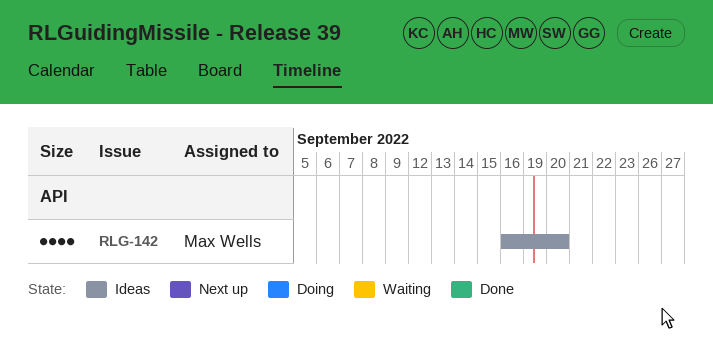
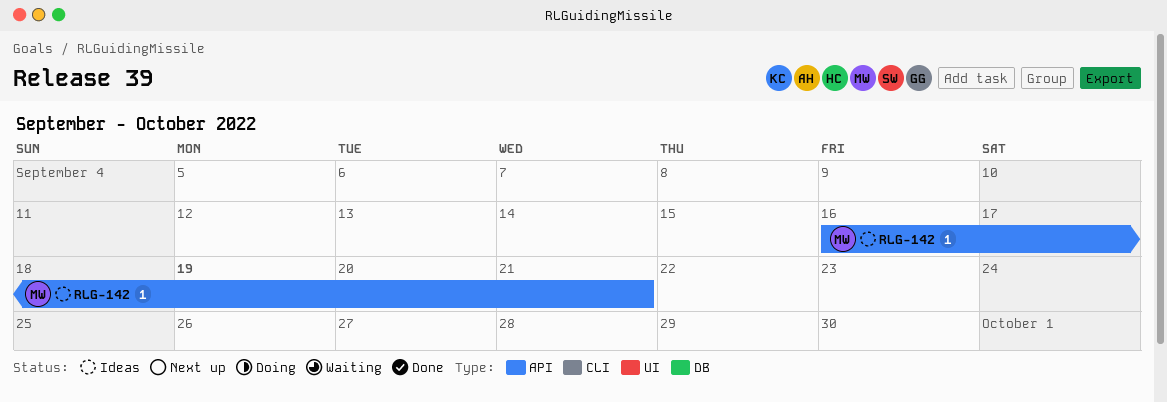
RLG-142, estimate: 4 -> 1
RLG-142, due: Sep 20 -> Sep 21

